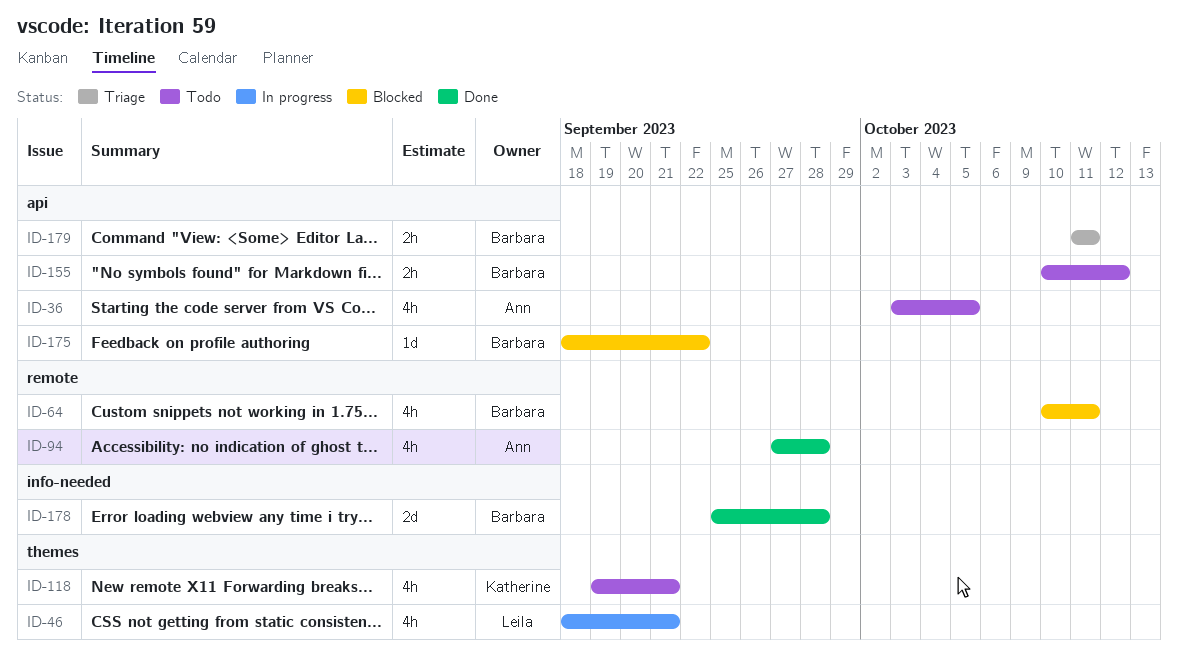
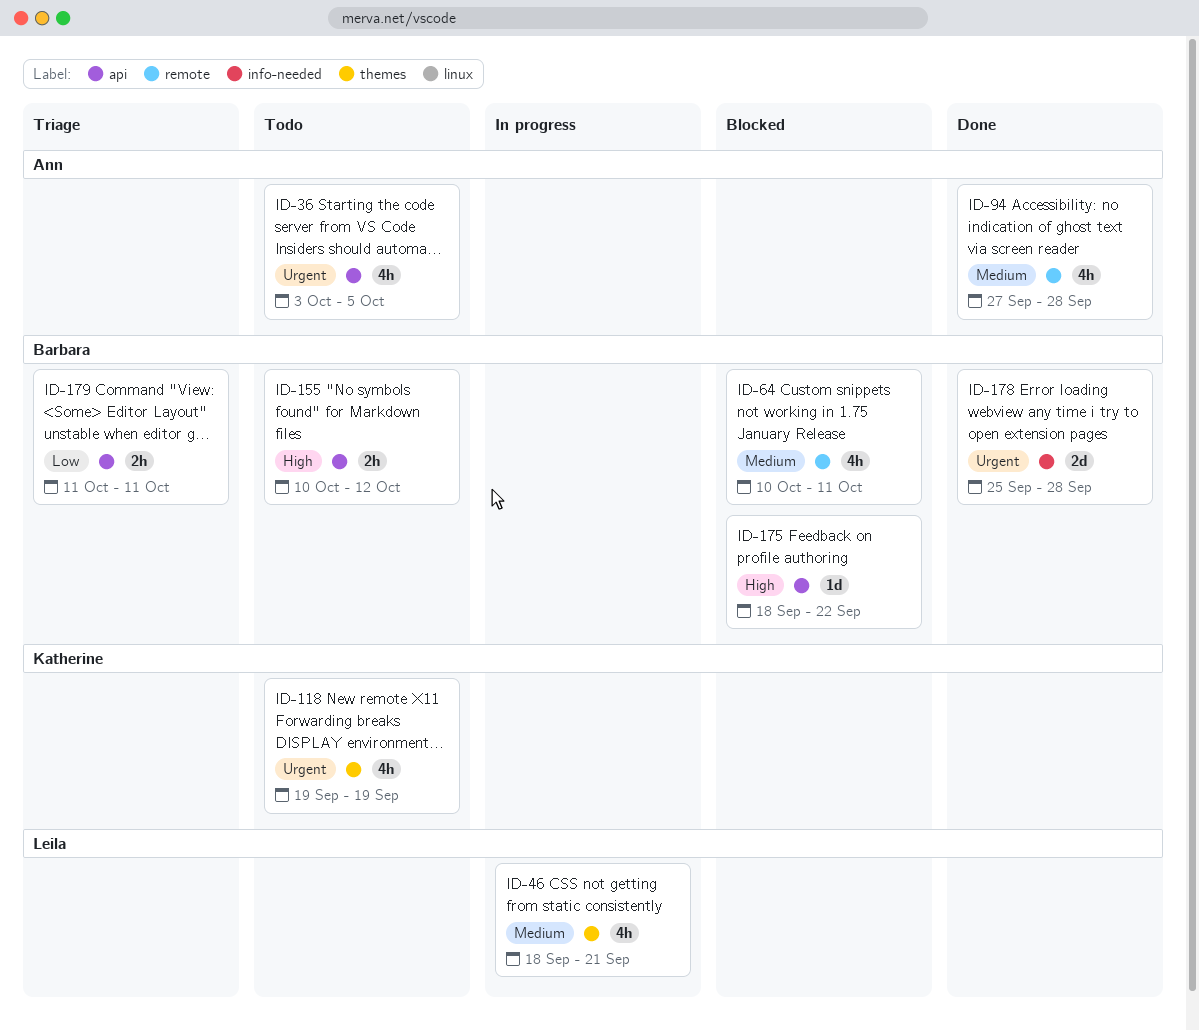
ID-118, due: Sep 21 -> Sep 19

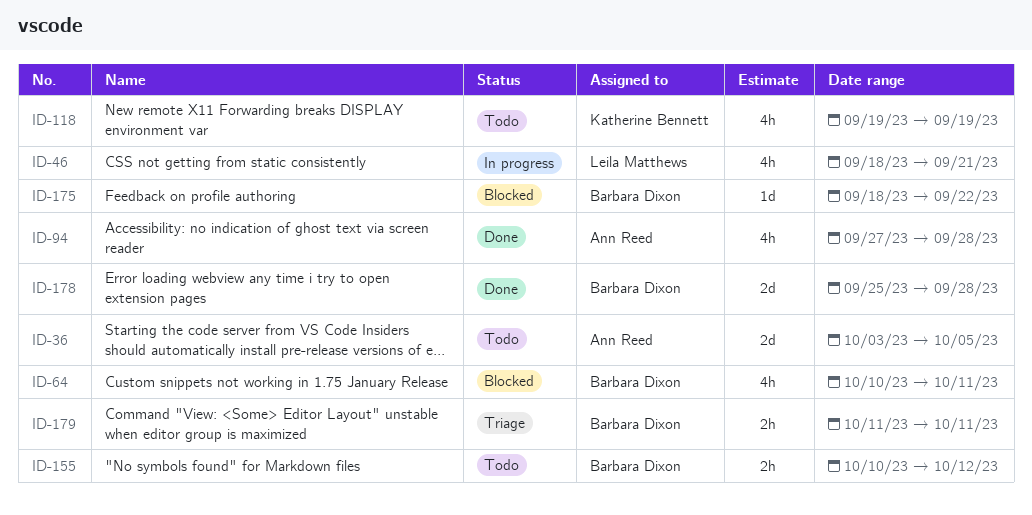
ID-36, estimate: 4h -> 2d

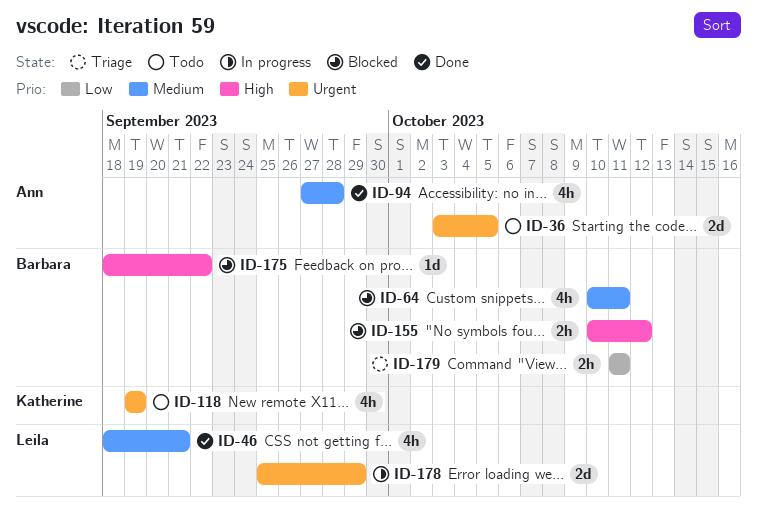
ID-46, status: In progress -> Done
ID-155, status: Todo -> Blocked
ID-178, status: Done -> In progress
ID-178, owner: Barbara Dixon -> Leila Matthews
ID-178, due: Sep 28 -> Sep 29

